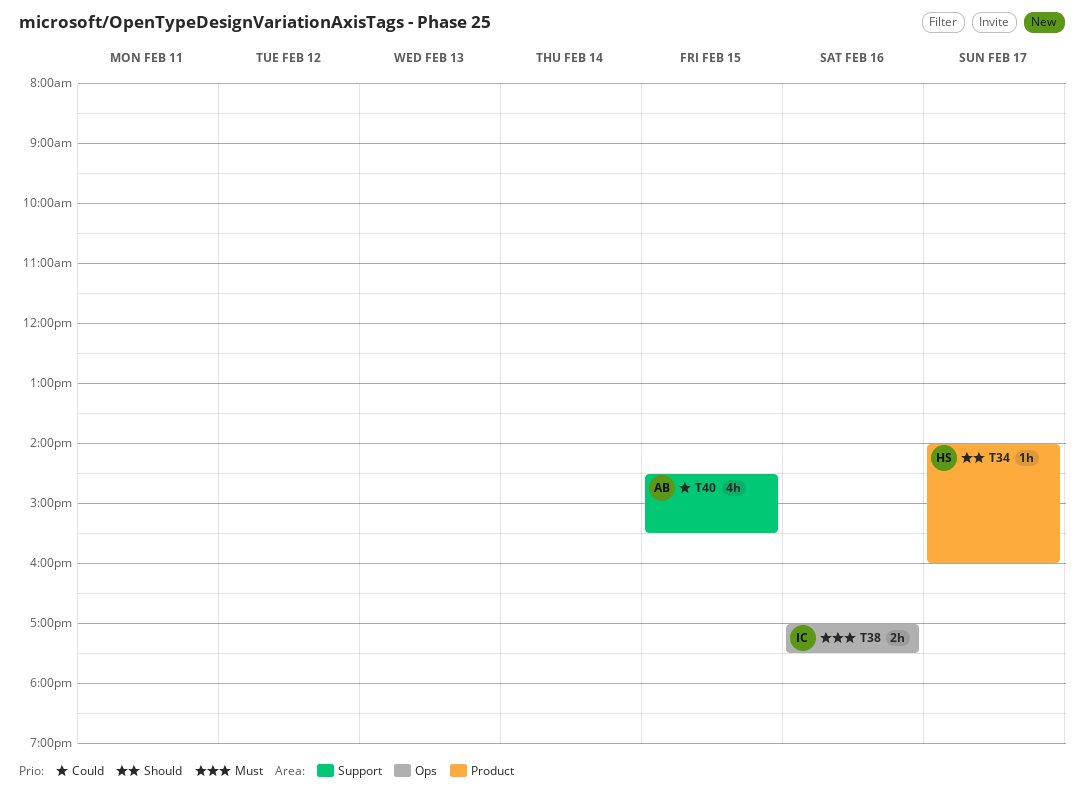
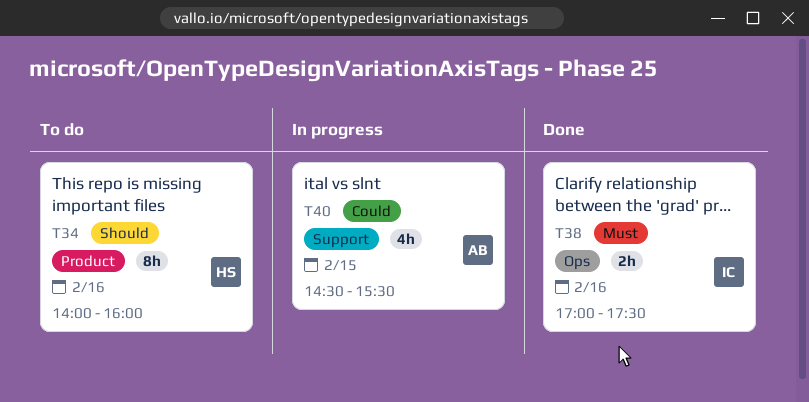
T34, estimate: 1h -> 8h
T34, day: Feb 17 -> Feb 16

